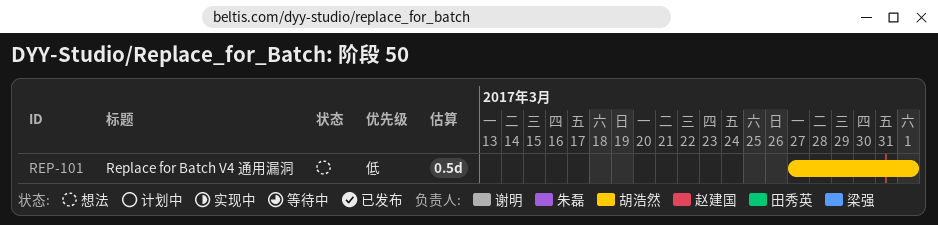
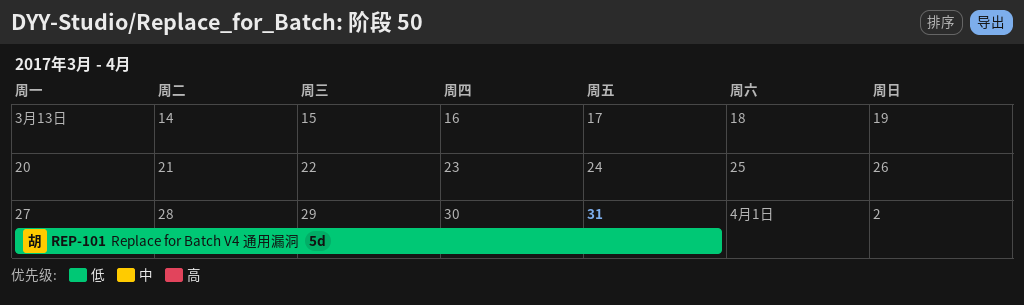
REP-101, estimate: 0.5d -> 5d
REP-101, due: Apr 1 -> Mar 31

